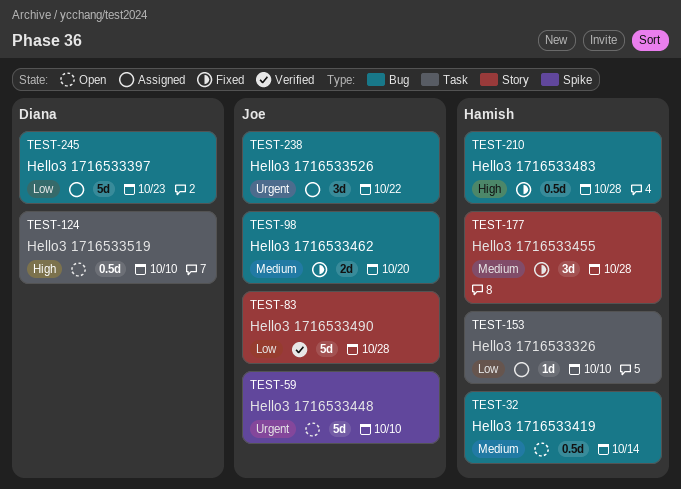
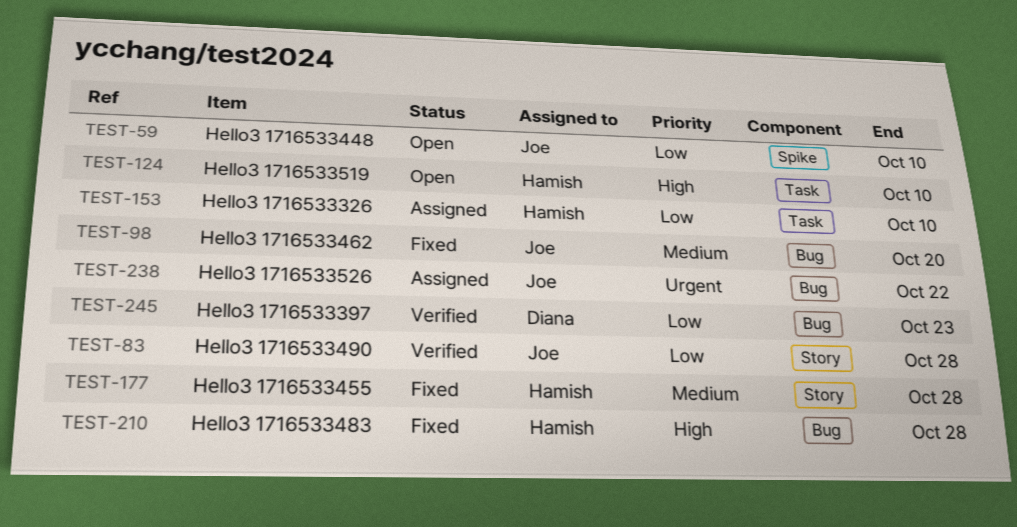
TEST-32: present -> none
TEST-59, priority: Urgent -> Low
TEST-124, owner: Diana -> Hamish
TEST-245, status: Assigned -> Verified

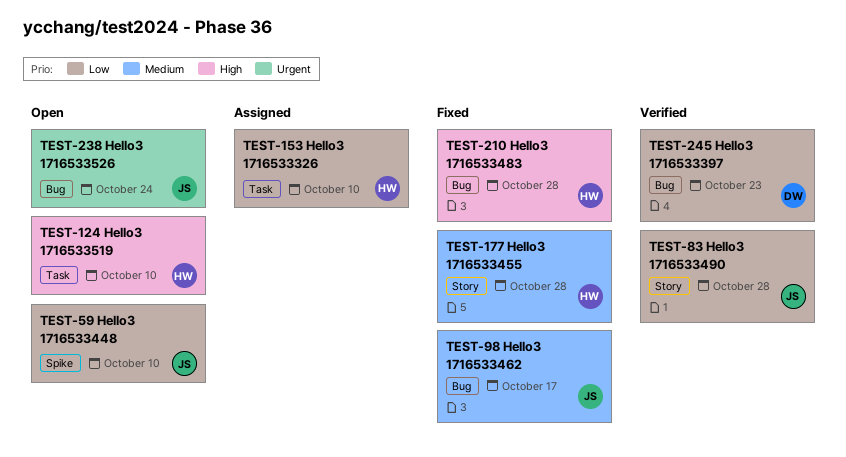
TEST-98, due: Oct 20 -> Oct 17
TEST-238, status: Assigned -> Open
TEST-238, due: Oct 22 -> Oct 24

